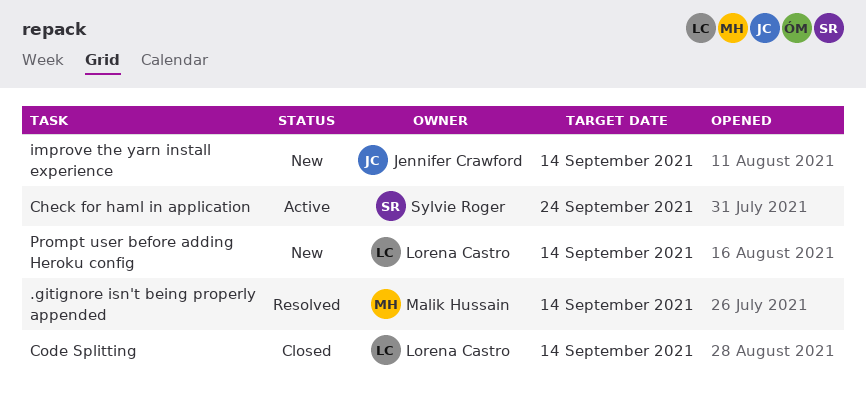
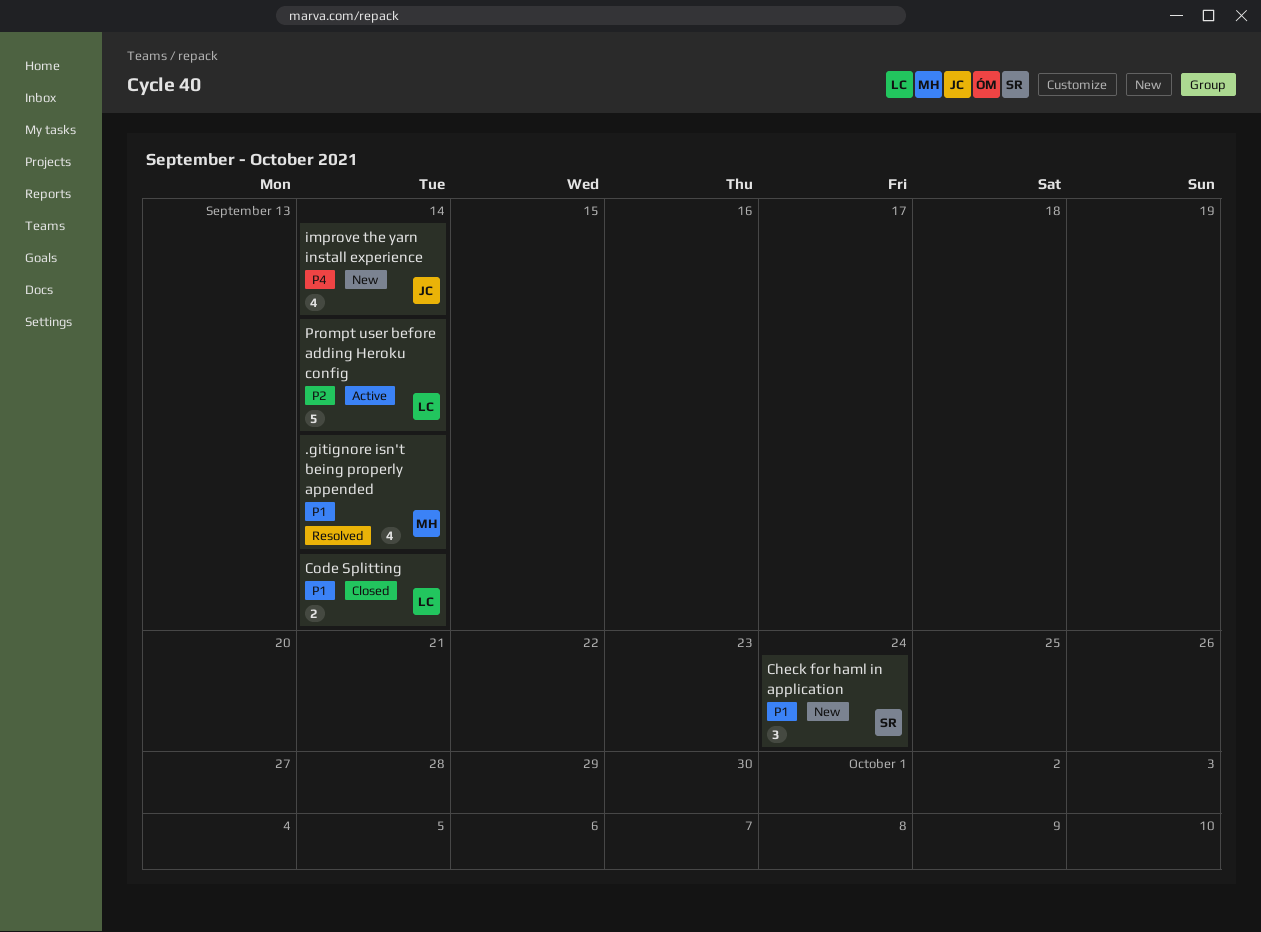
Check for haml in application, status: Active -> New
Prompt user before adding Heroku config, status: New -> Active

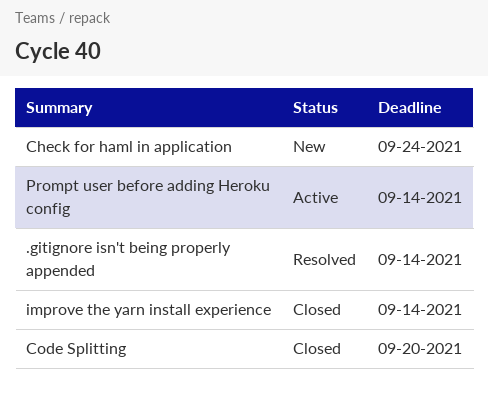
Code Splitting, due: Sep 14 -> Sep 20
improve the yarn install experience, status: New -> Closed

